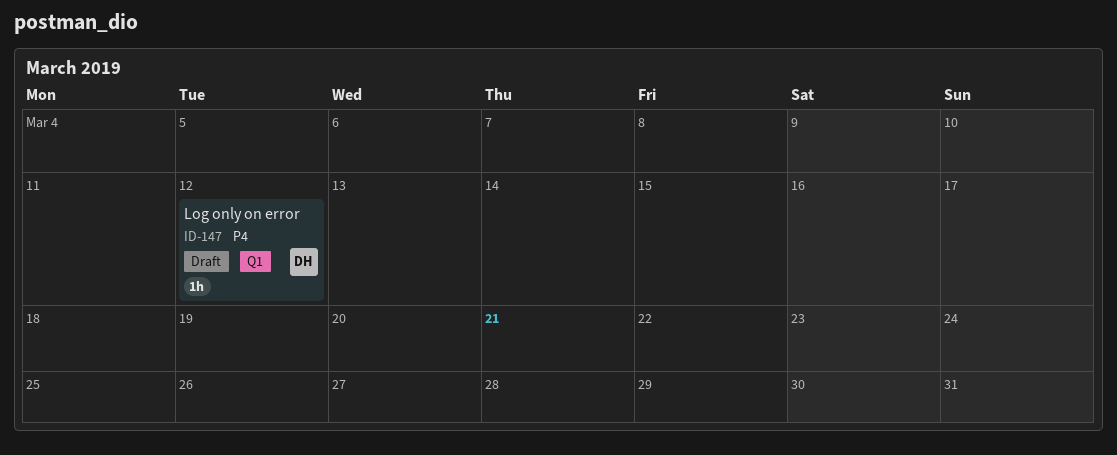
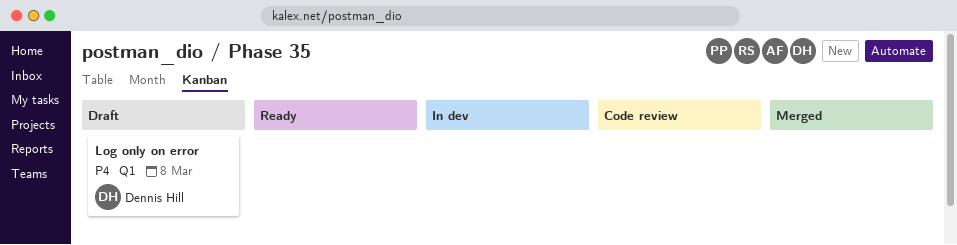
Log only on error, due: Mar 12 -> Mar 8

